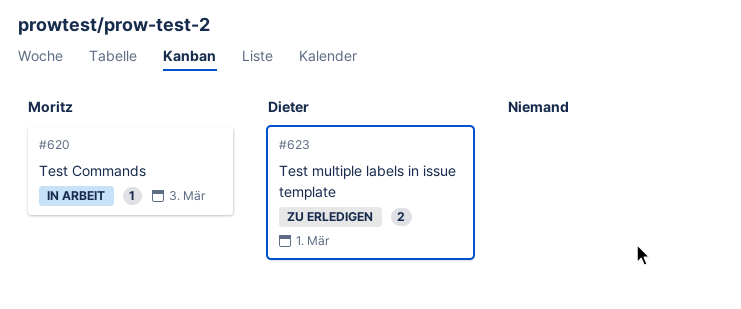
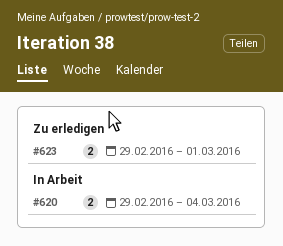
#620, estimate: 1 -> 2
#620, due: Mar 3 -> Mar 4

